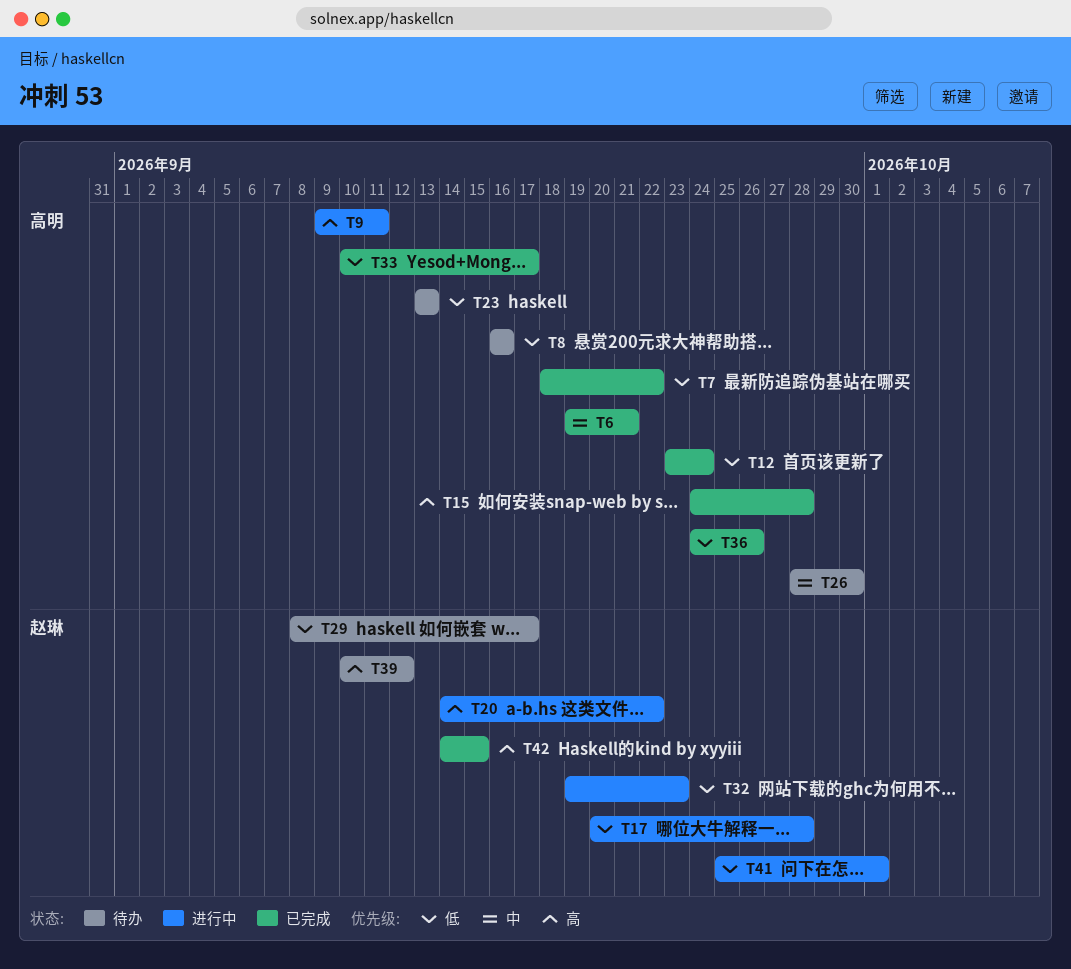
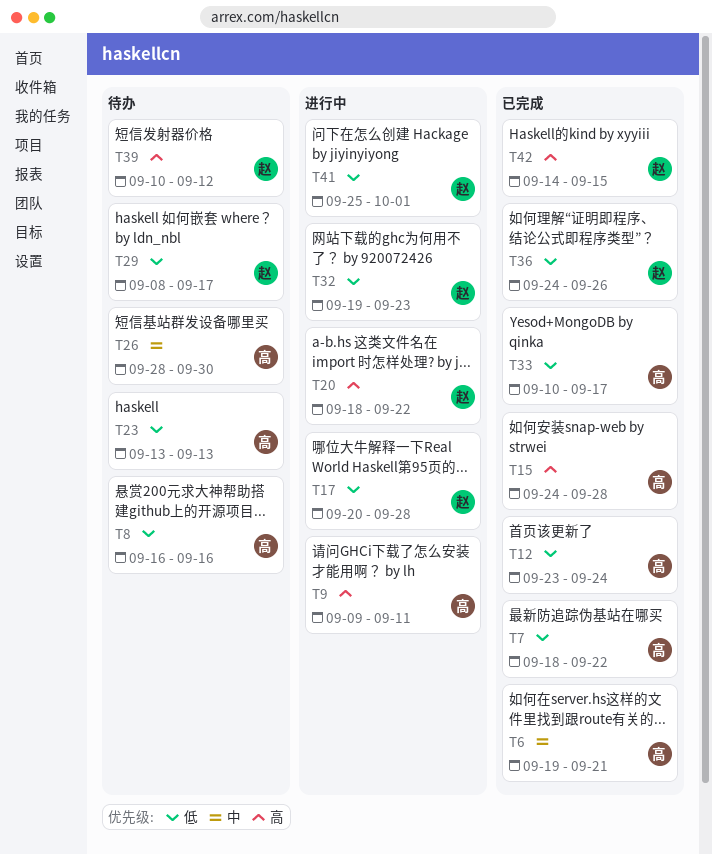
T20, start: Sep 14 -> Sep 18
T36, owner: 高明 -> 赵琳

